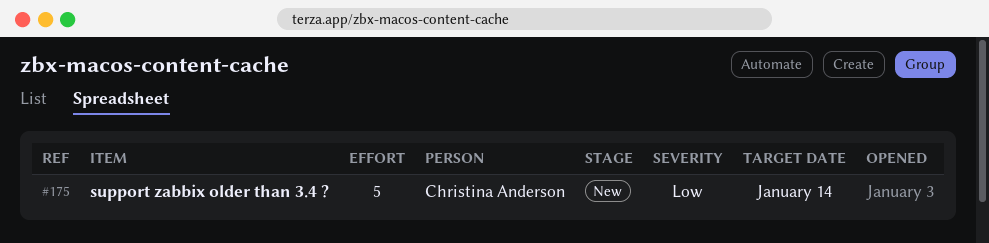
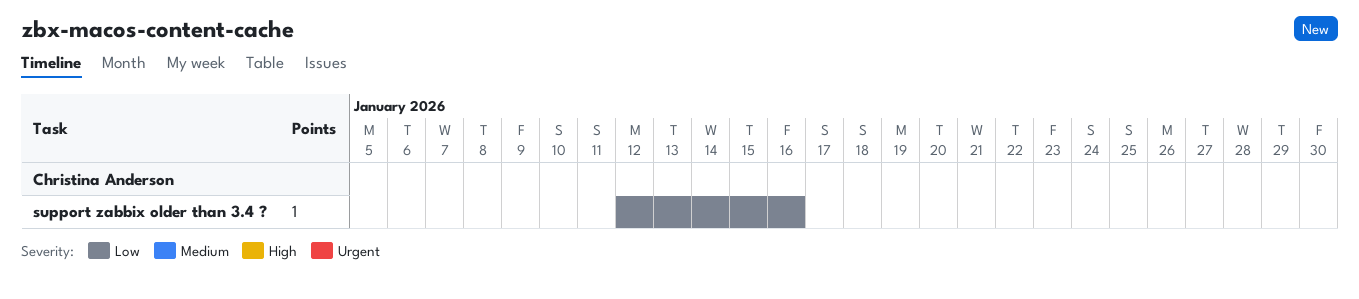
support zabbix older than 3.4 ?, estimate: 5 -> 1
support zabbix older than 3.4 ?, due: Jan 14 -> Jan 16

